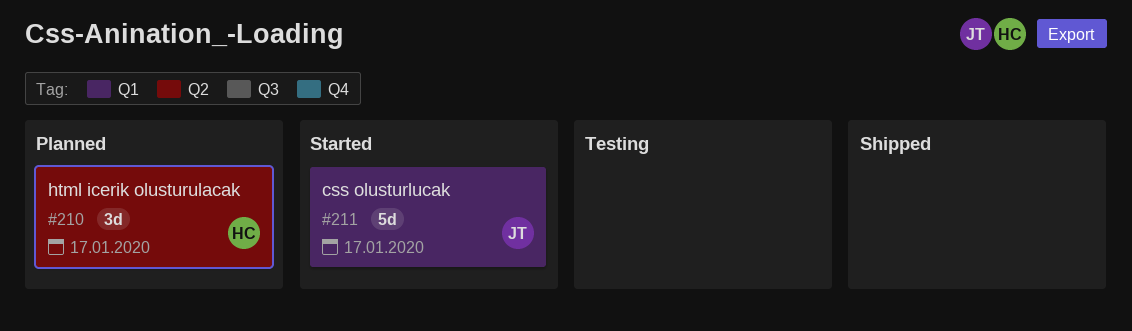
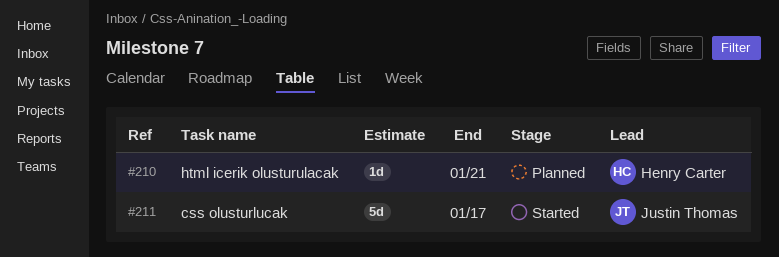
#210, estimate: 3d -> 1d
#210, due: Jan 17 -> Jan 21

